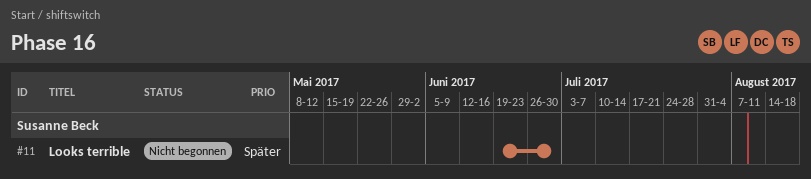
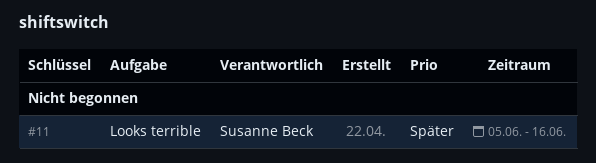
#11, start: Jun 19 -> Jun 5
#11, due: Jun 30 -> Jun 16

